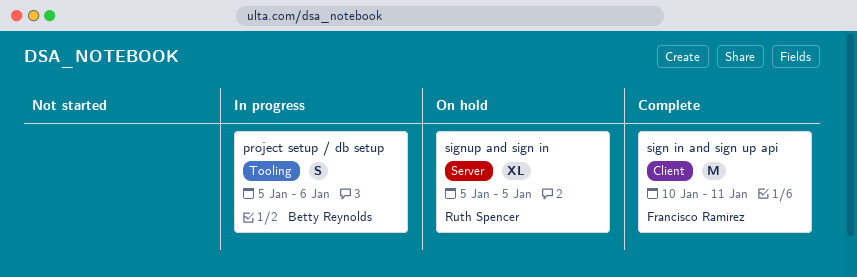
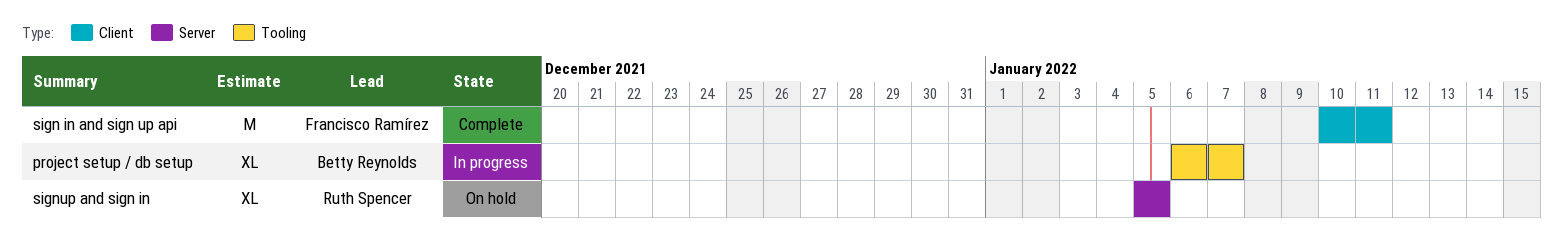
project setup / db setup, estimate: S -> XL
project setup / db setup, start: Jan 5 -> Jan 6
project setup / db setup, due: Jan 6 -> Jan 7

